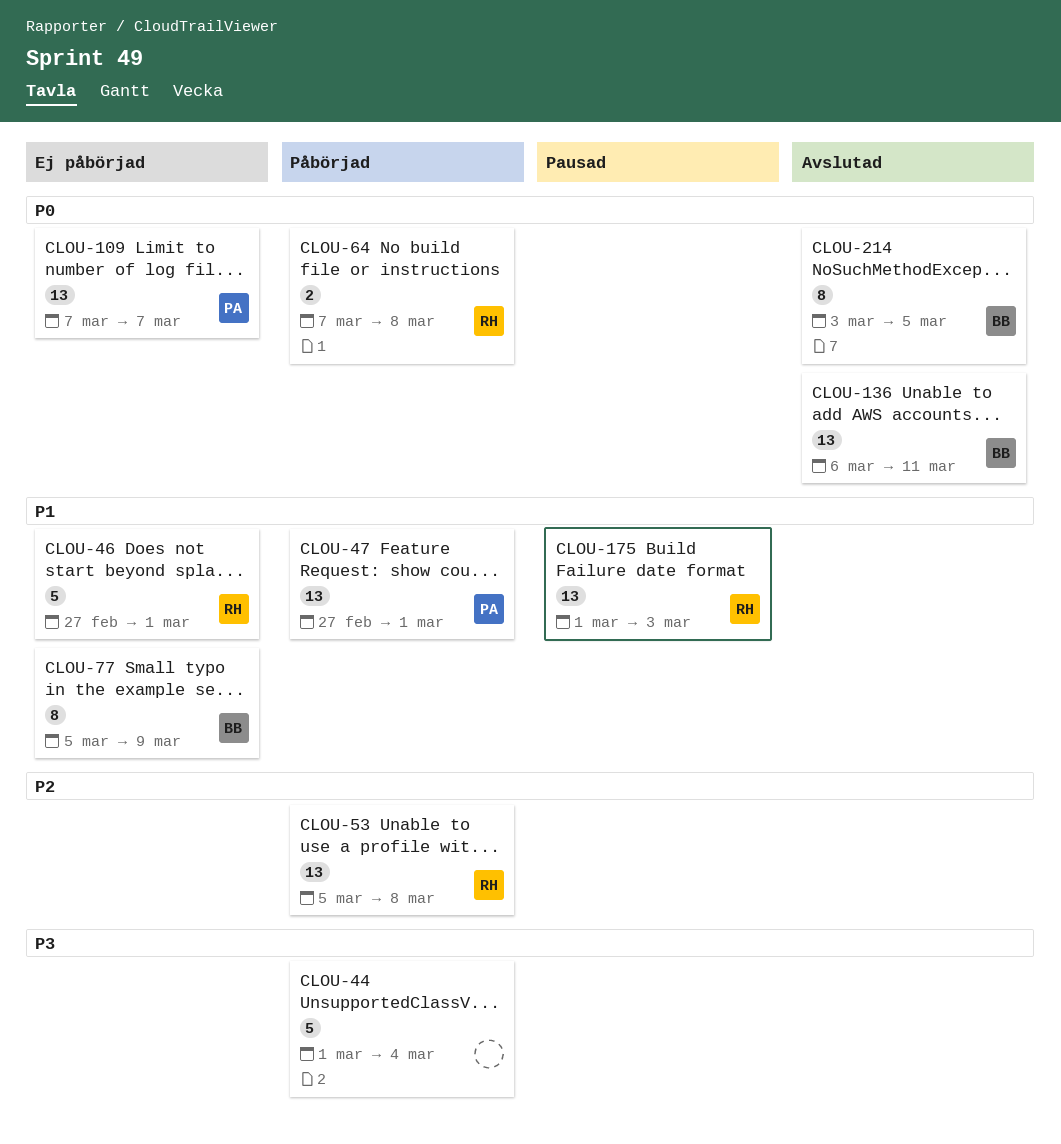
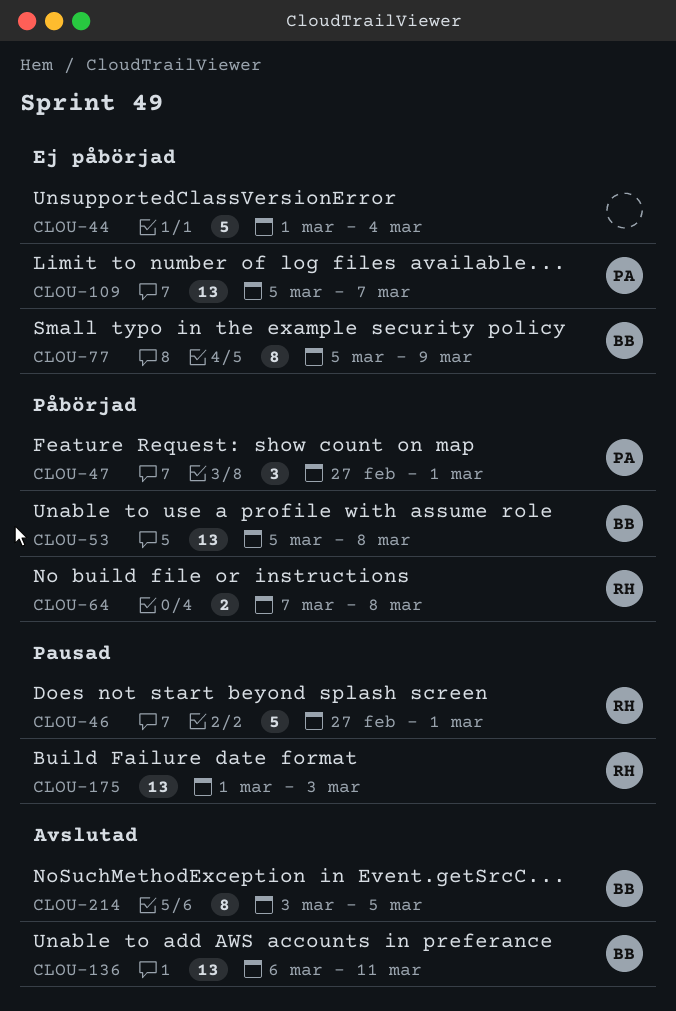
CLOU-44, status: Påbörjad -> Ej påbörjad
CLOU-46, status: Ej påbörjad -> Pausad
CLOU-47, estimate: 13 -> 3
CLOU-53, owner: RH -> BB
CLOU-109, start: Mar 7 -> Mar 5

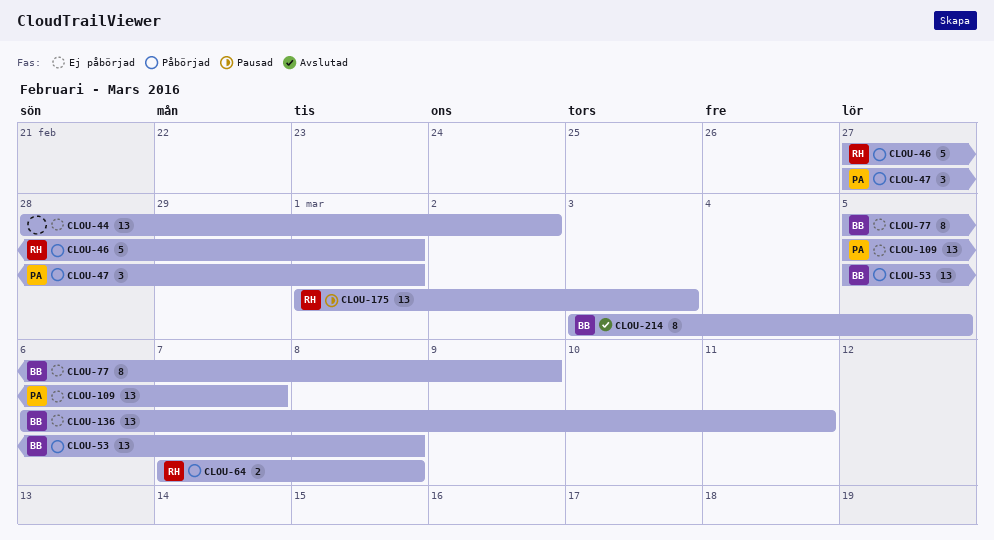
CLOU-44, estimate: 5 -> 13
CLOU-44, start: Mar 1 -> Feb 28
CLOU-44, due: Mar 4 -> Mar 2
CLOU-46, status: Pausad -> Påbörjad
CLOU-136, status: Avslutad -> Ej påbörjad

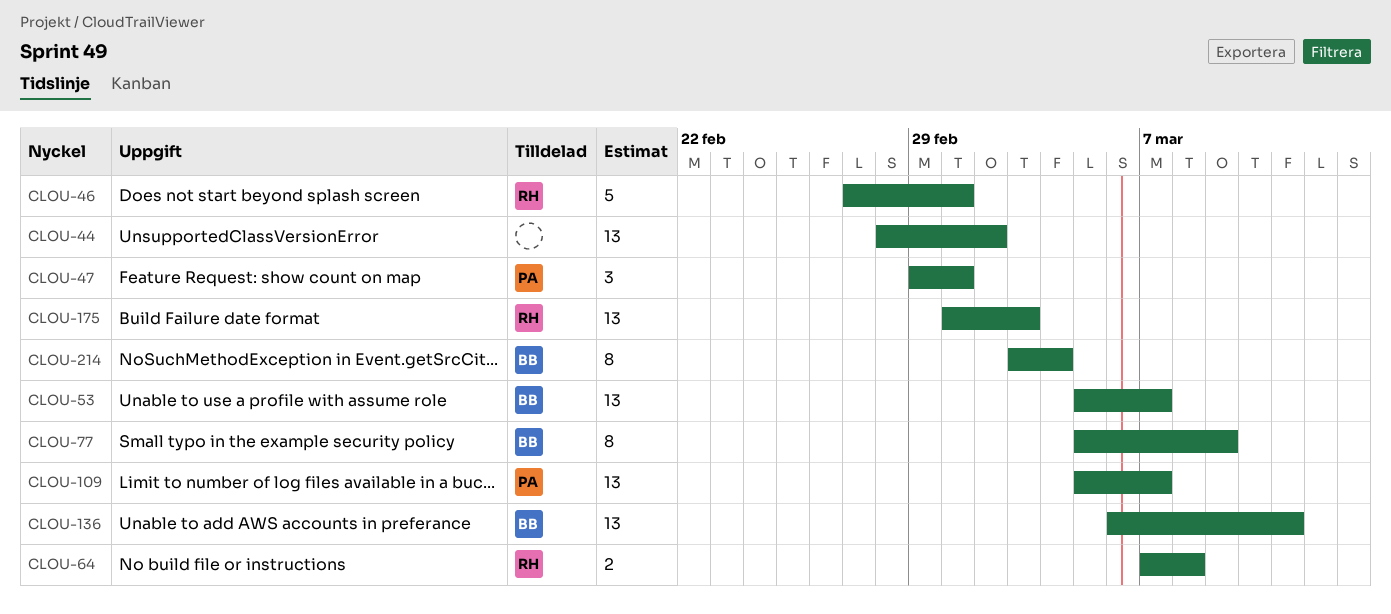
CLOU-47, start: Feb 27 -> Feb 29
CLOU-53, due: Mar 8 -> Mar 7
CLOU-214, due: Mar 5 -> Mar 4

